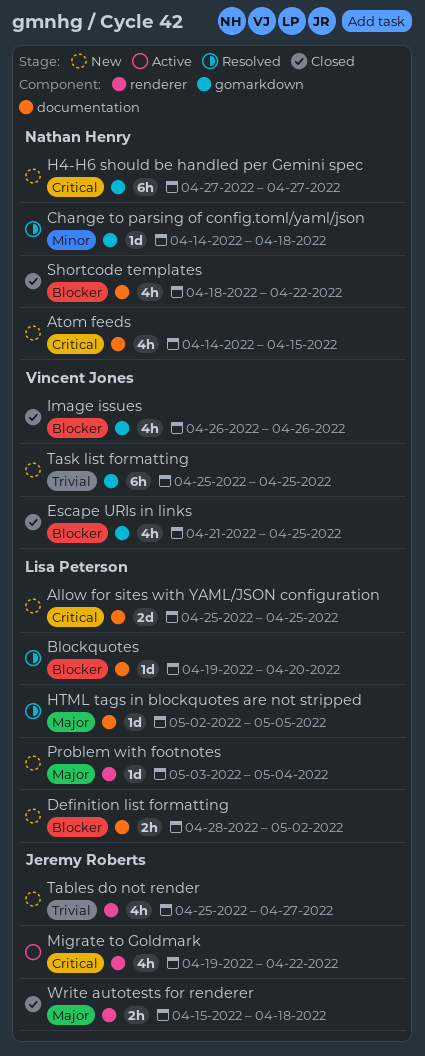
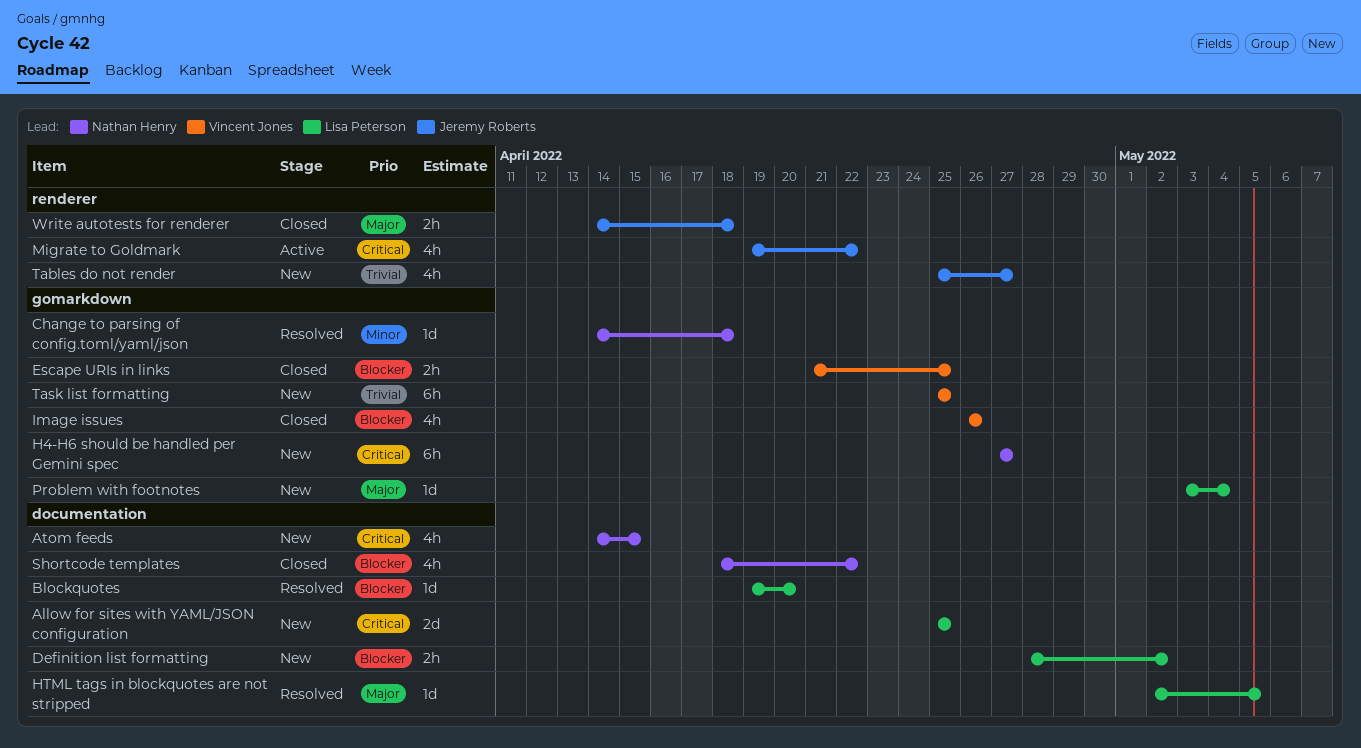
Escape URIs in links, estimate: 4h -> 2h
Problem with footnotes, label: renderer -> gomarkdown
Write autotests for renderer, start: Apr 15 -> Apr 14

